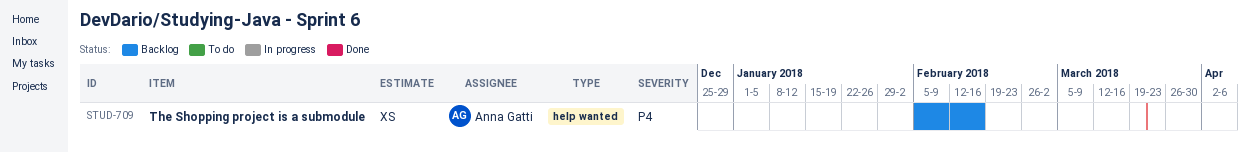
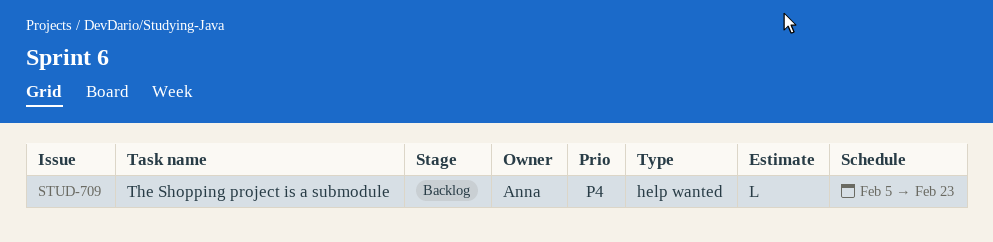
STUD-709, estimate: XS -> L
STUD-709, due: Feb 16 -> Feb 23

